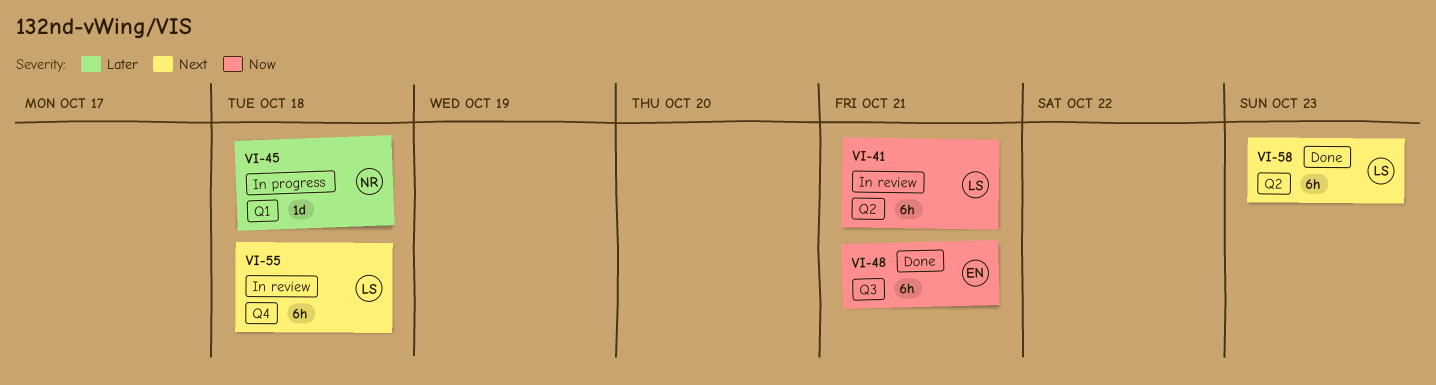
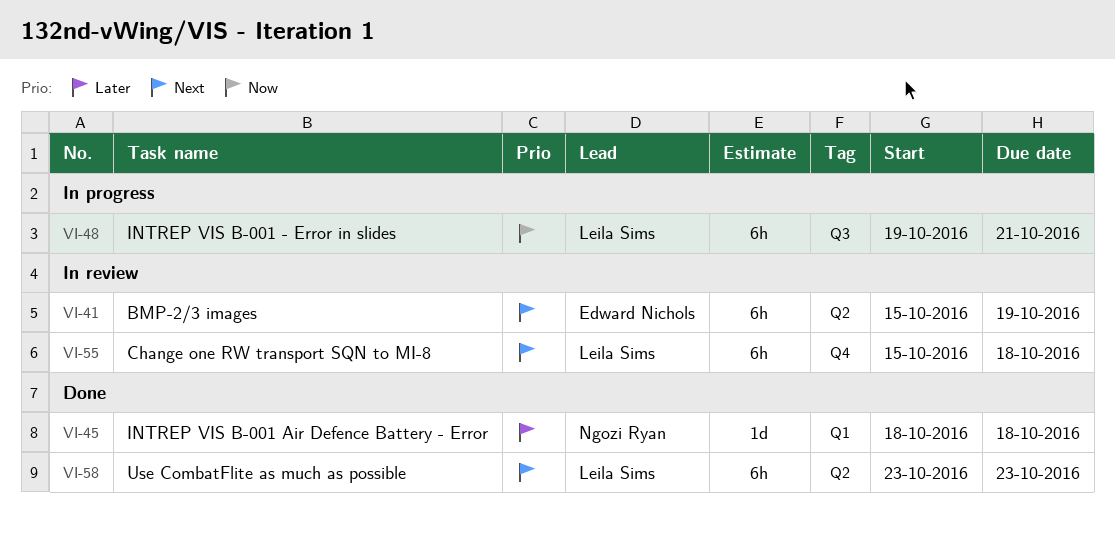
VI-41, owner: Leila Sims -> Edward Nichols
VI-41, priority: Now -> Next
VI-41, due: Oct 21 -> Oct 19
VI-45, status: In progress -> Done
VI-48, status: Done -> In progress
VI-48, owner: Edward Nichols -> Leila Sims

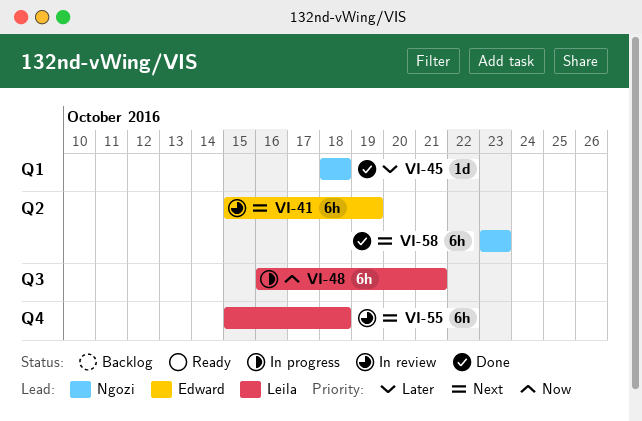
VI-48, start: Oct 19 -> Oct 16
VI-58, owner: Leila Sims -> Ngozi Ryan

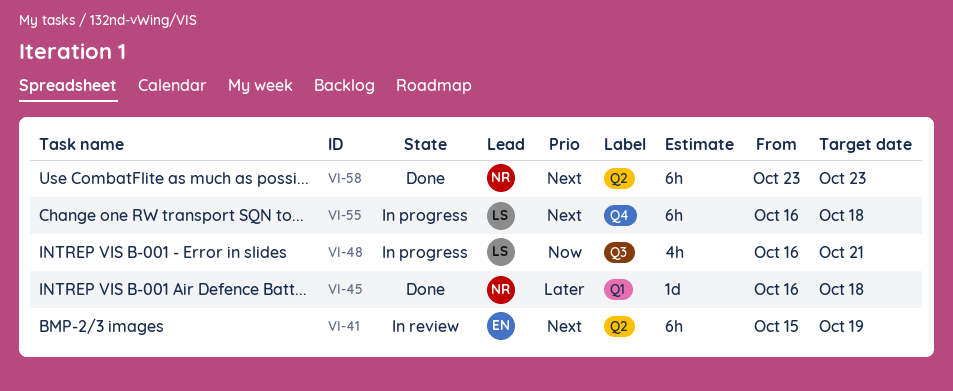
VI-45, start: Oct 18 -> Oct 16
VI-48, estimate: 6h -> 4h
VI-55, status: In review -> In progress
VI-55, start: Oct 15 -> Oct 16

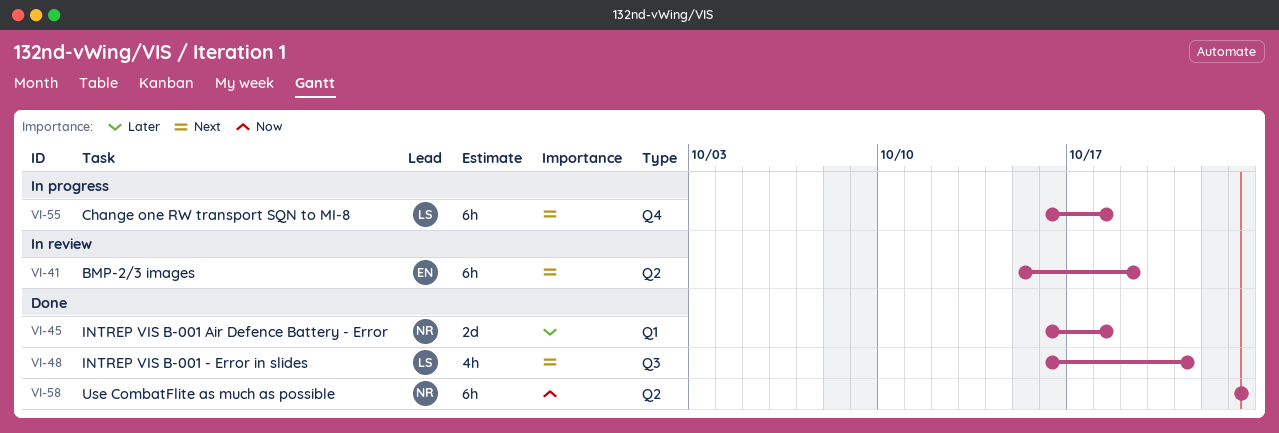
VI-45, estimate: 1d -> 2d
VI-48, status: In progress -> Done
VI-48, priority: Now -> Next
VI-58, priority: Next -> Now

